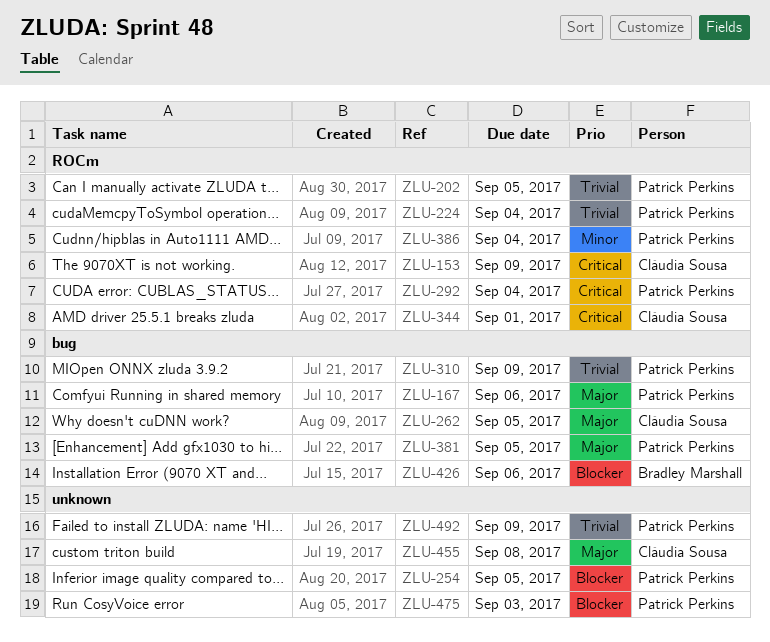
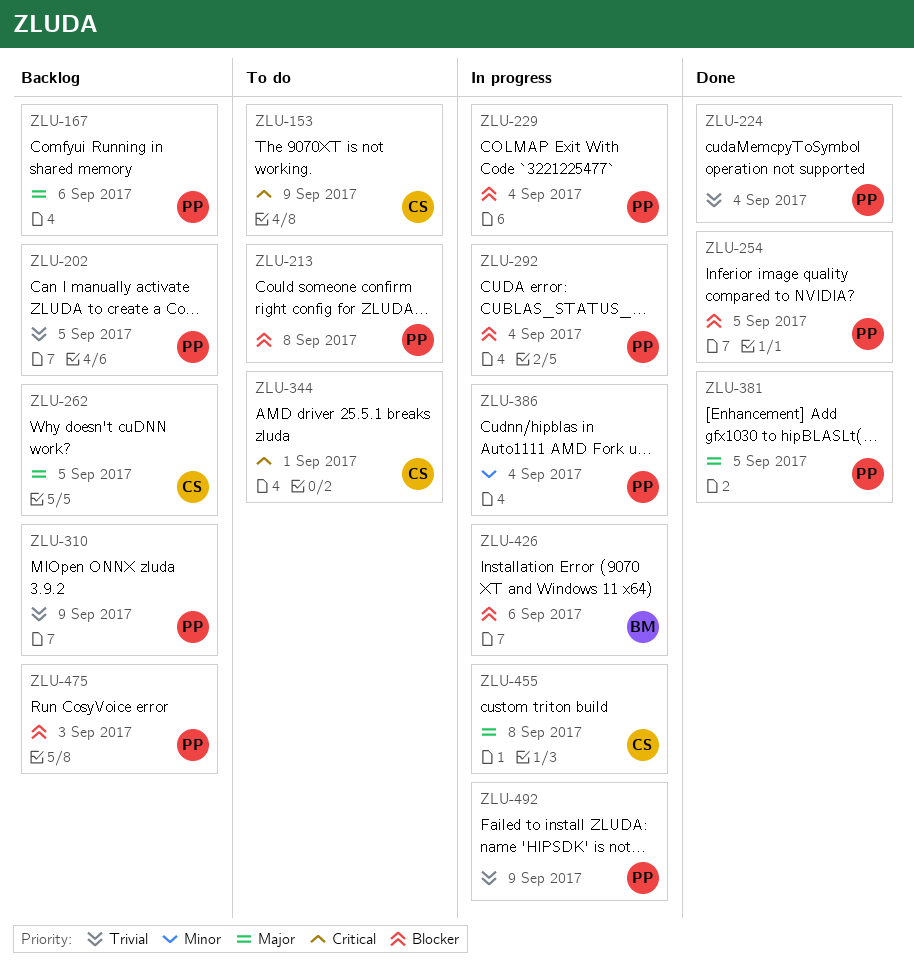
ZLU-213: none -> present
ZLU-229: none -> present
ZLU-292, priority: Critical -> Blocker

